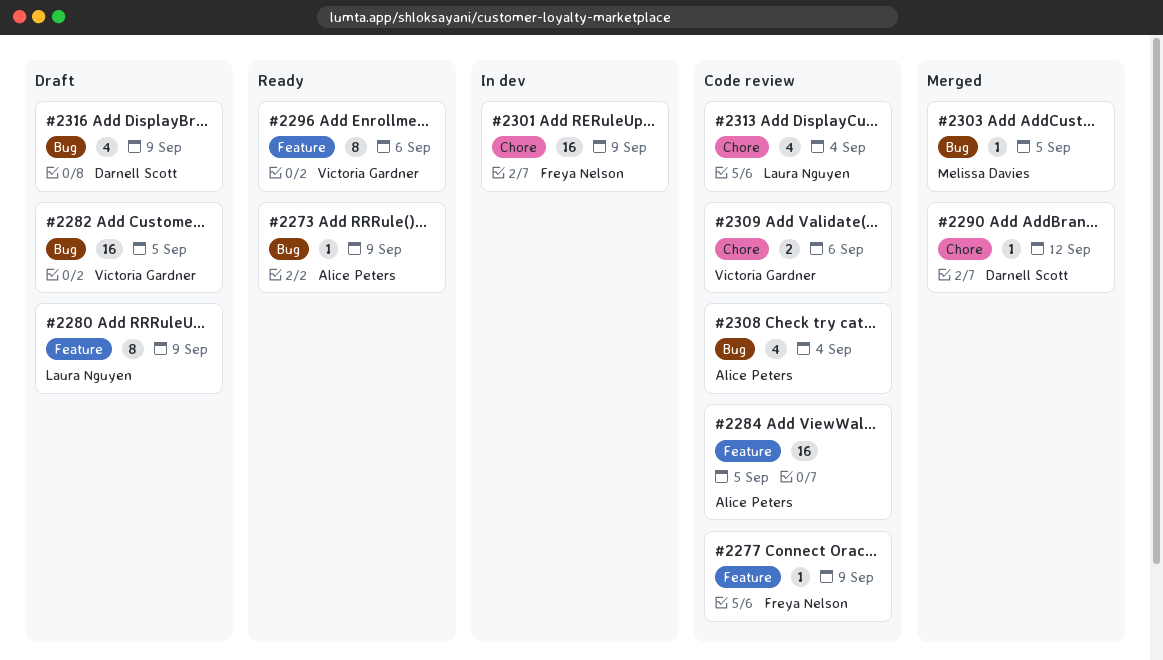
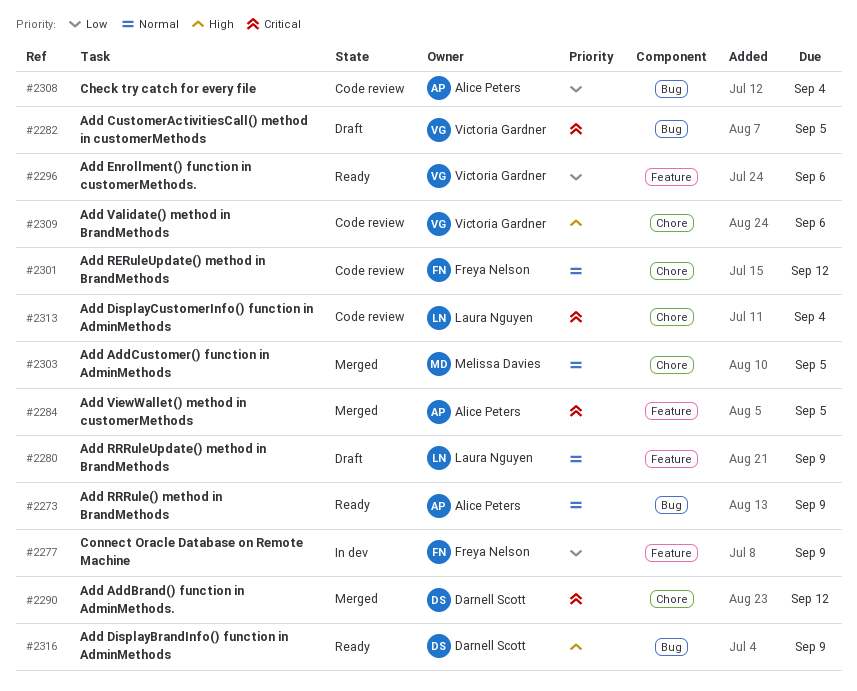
#2277, status: Code review -> In dev
#2284, status: Code review -> Merged
#2301, status: In dev -> Code review
#2301, due: Sep 9 -> Sep 12
#2303, label: Bug -> Chore
#2316, status: Draft -> Ready

